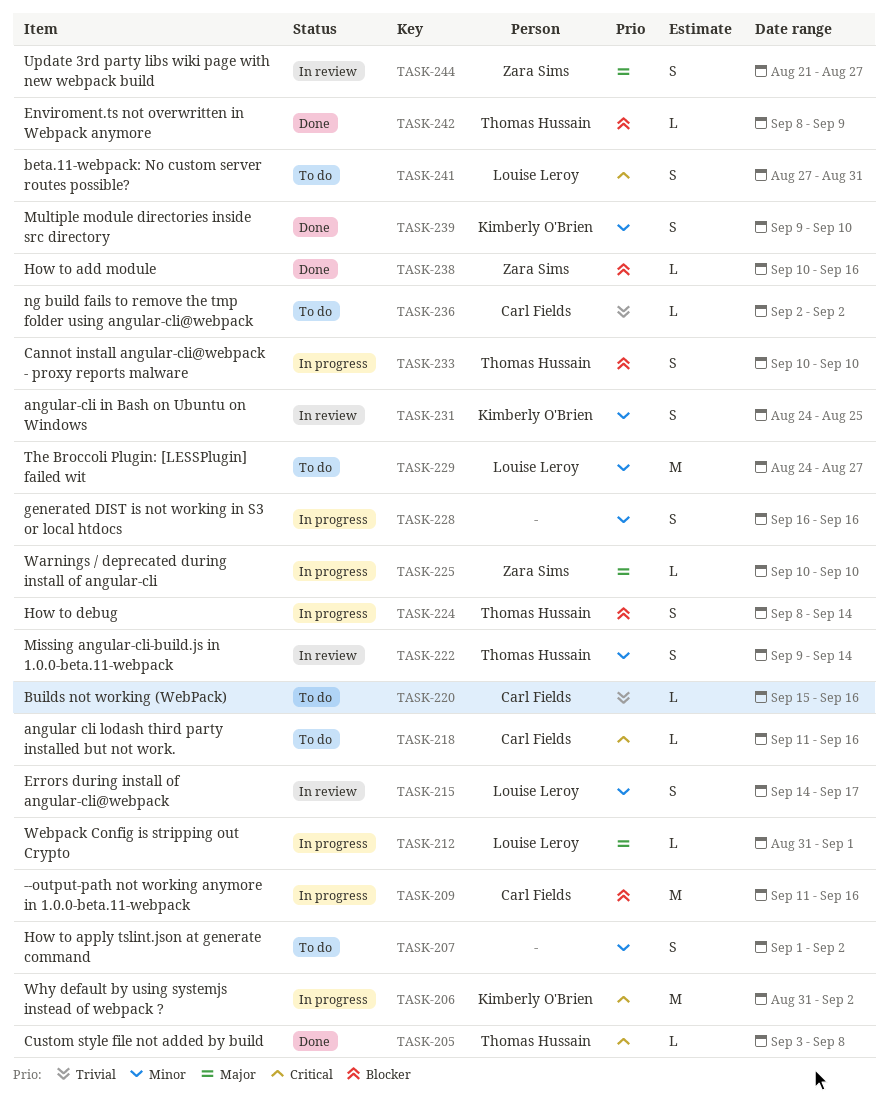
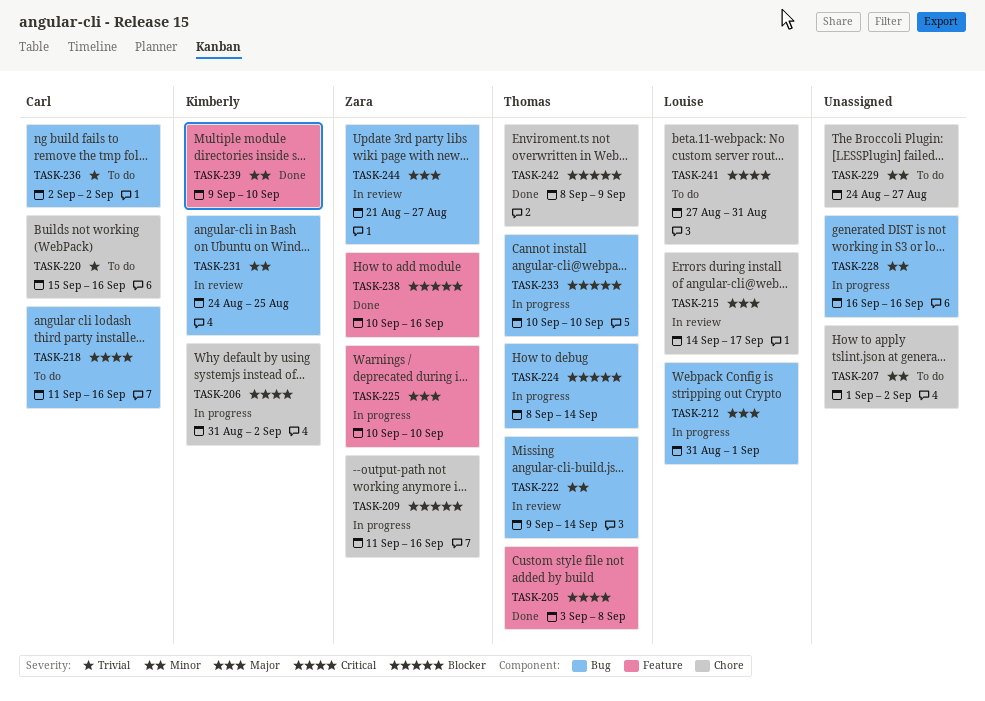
TASK-209, owner: Carl Fields -> Zara Sims
TASK-215, priority: Minor -> Major
TASK-229, owner: Louise Leroy -> none

